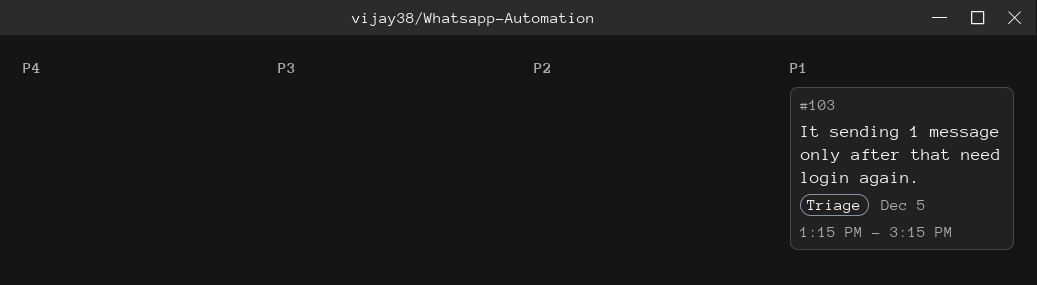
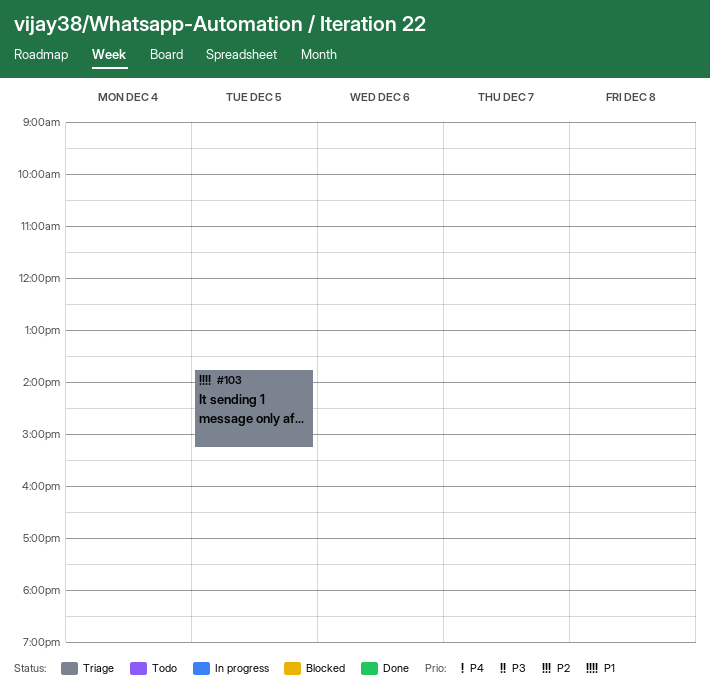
#103, begins: 13:15 -> 13:45

